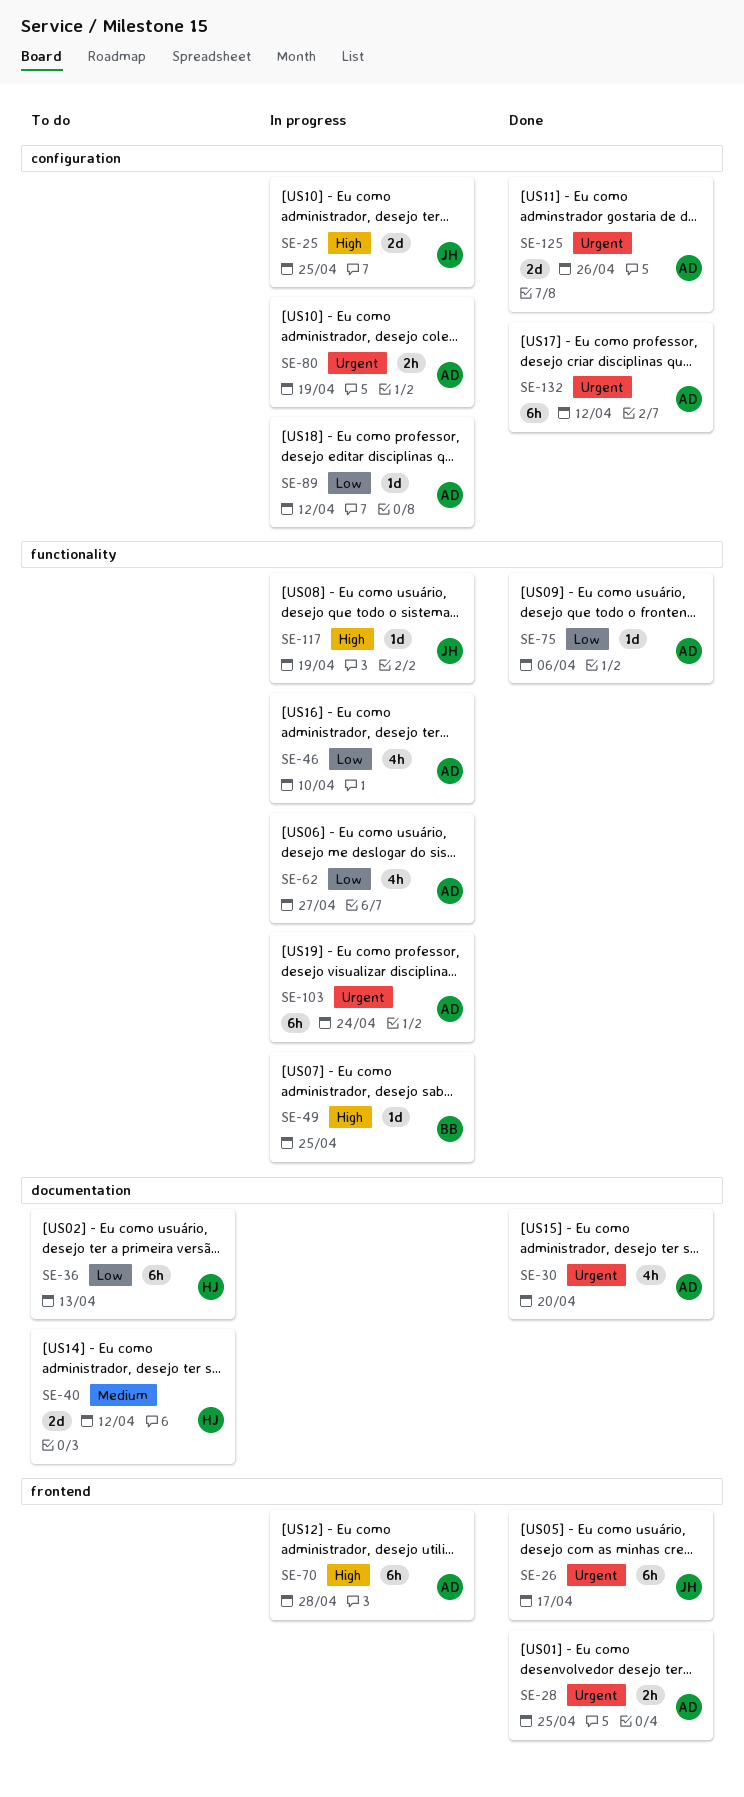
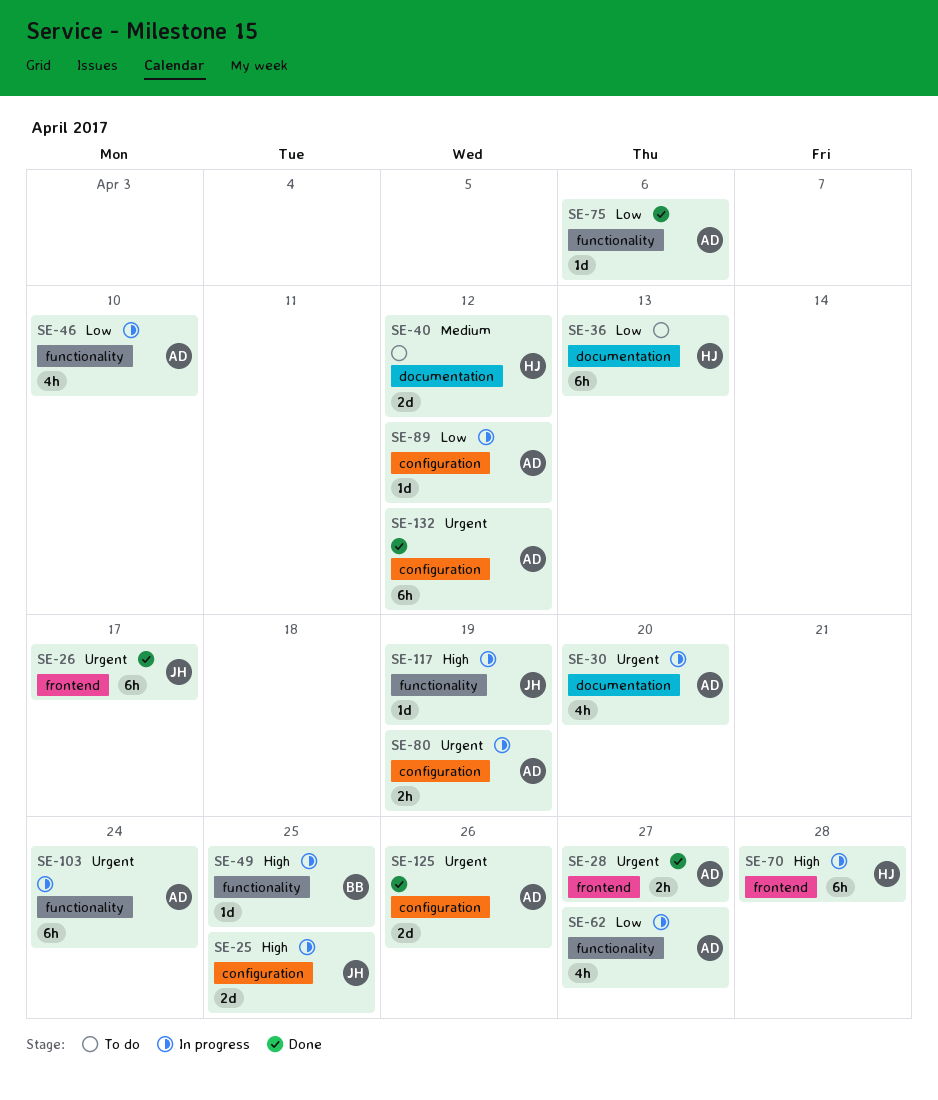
SE-28, due: Apr 25 -> Apr 27
SE-30, status: Done -> In progress
SE-70, owner: AD -> HJ

